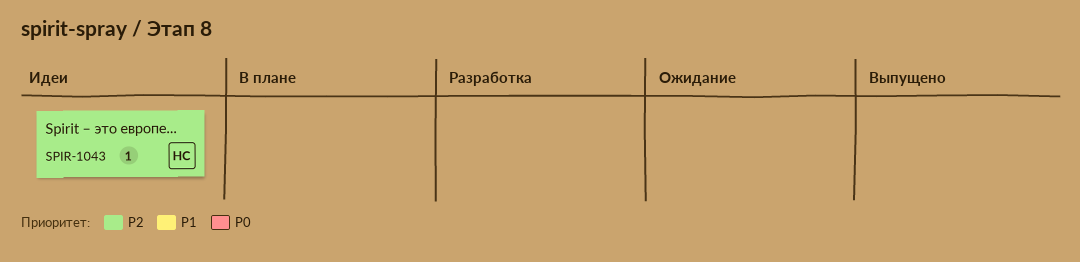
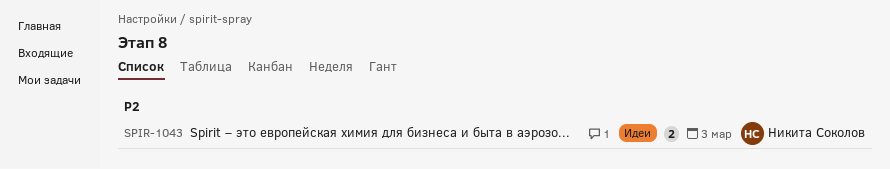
SPIR-1043, estimate: 1 -> 2

